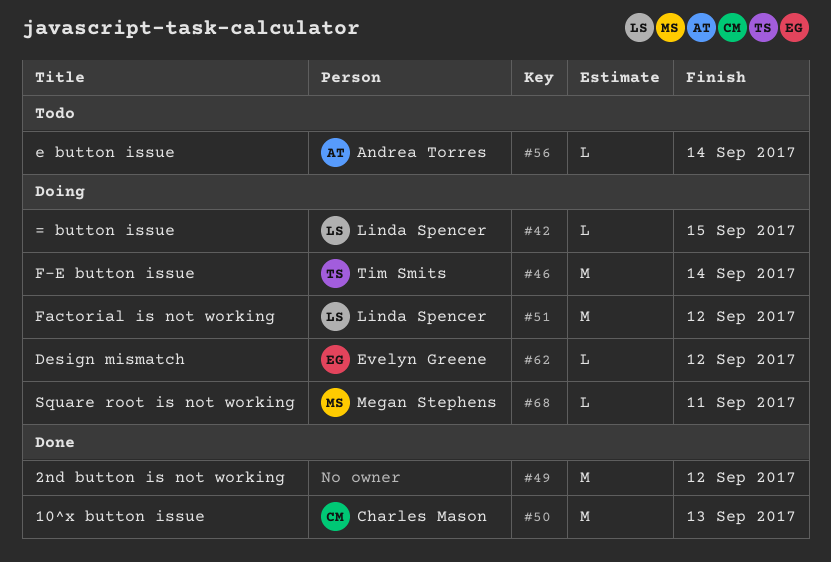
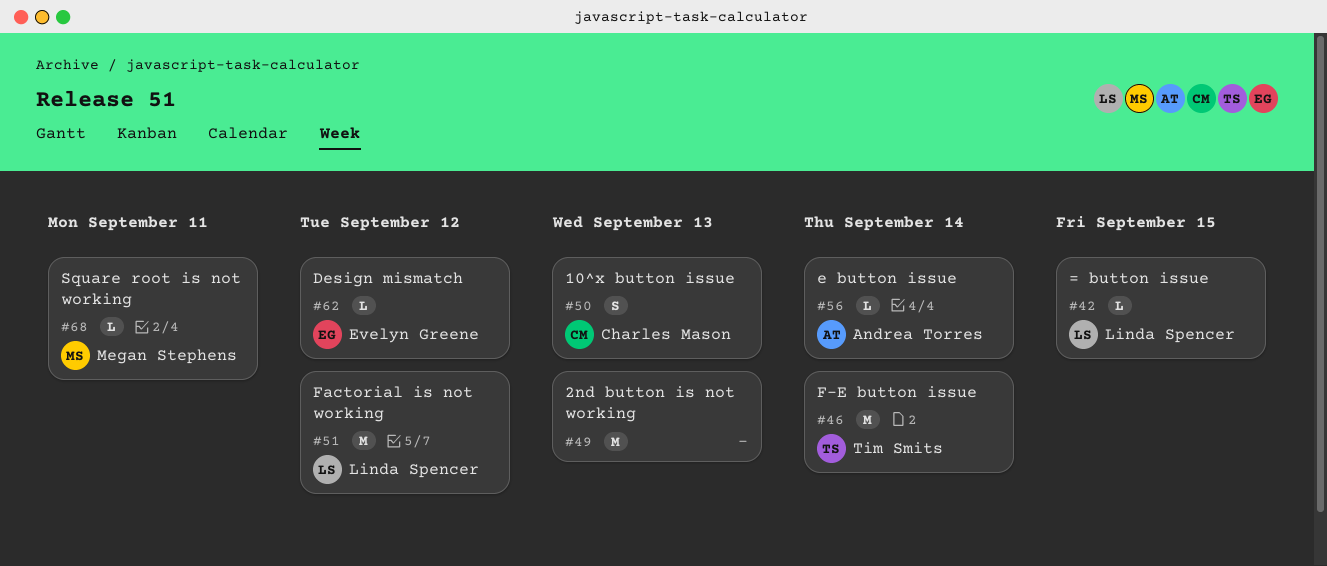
#49, due: Sep 12 -> Sep 13
#50, estimate: M -> S

